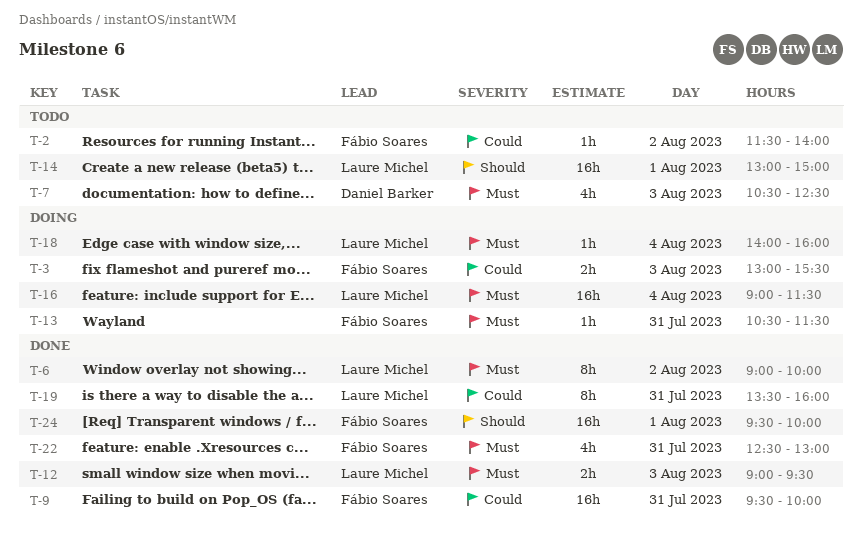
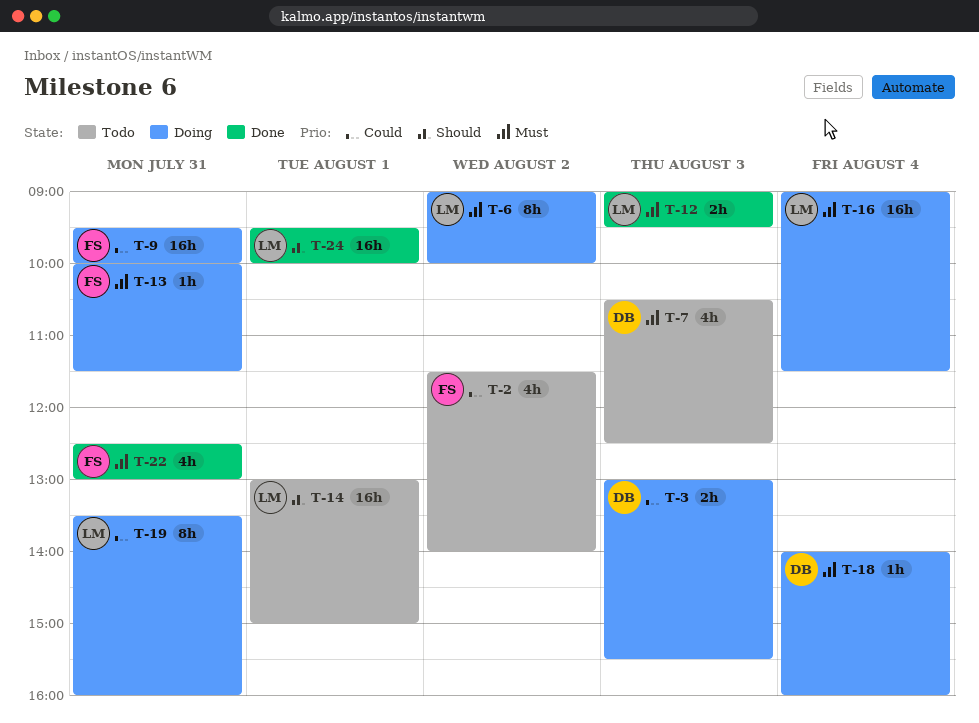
T-2, estimate: 1h -> 4h
T-3, owner: Fábio Soares -> Daniel Barker
T-6, status: Done -> Doing
T-9, status: Done -> Doing
T-13, begins: 10:30 -> 10:00
T-18, owner: Laure Michel -> Daniel Barker
T-19, status: Done -> Doing
T-24, owner: Fábio Soares -> Laure Michel

